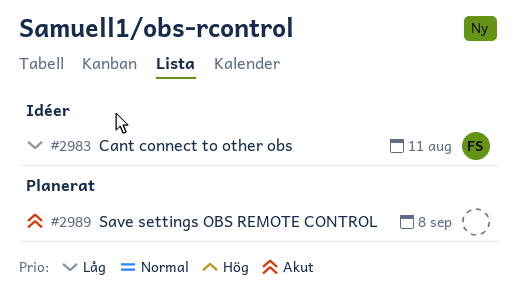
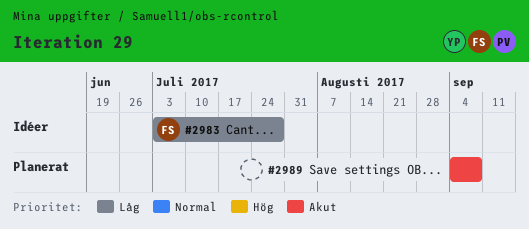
#2983, due: Aug 11 -> Jul 28

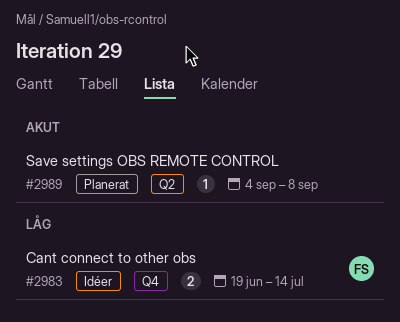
#2983, start: Jul 3 -> Jun 19
#2983, due: Jul 28 -> Jul 14

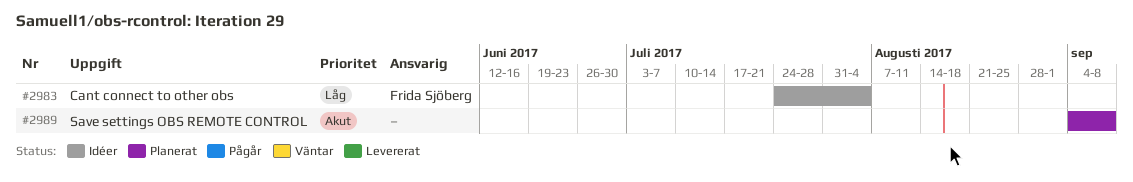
#2983, start: Jun 19 -> Jul 24
#2983, due: Jul 14 -> Aug 4

